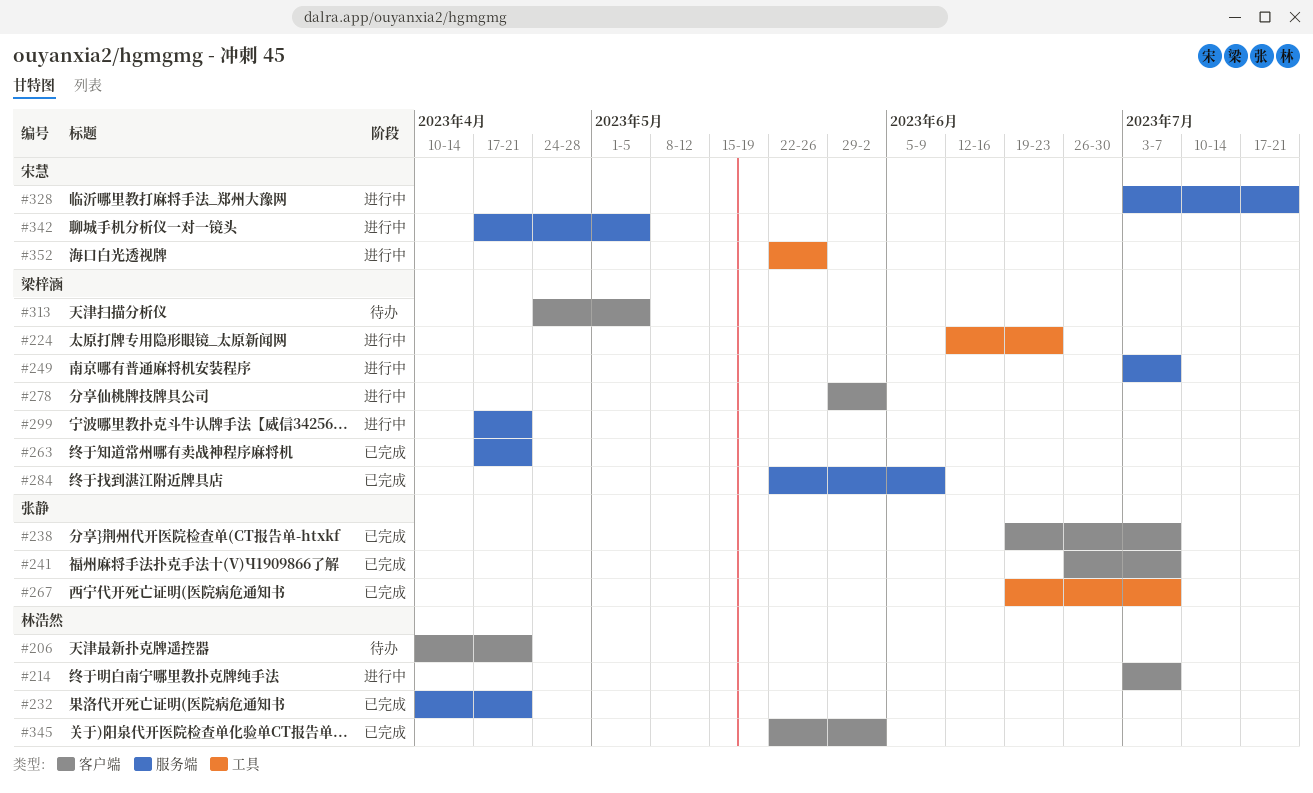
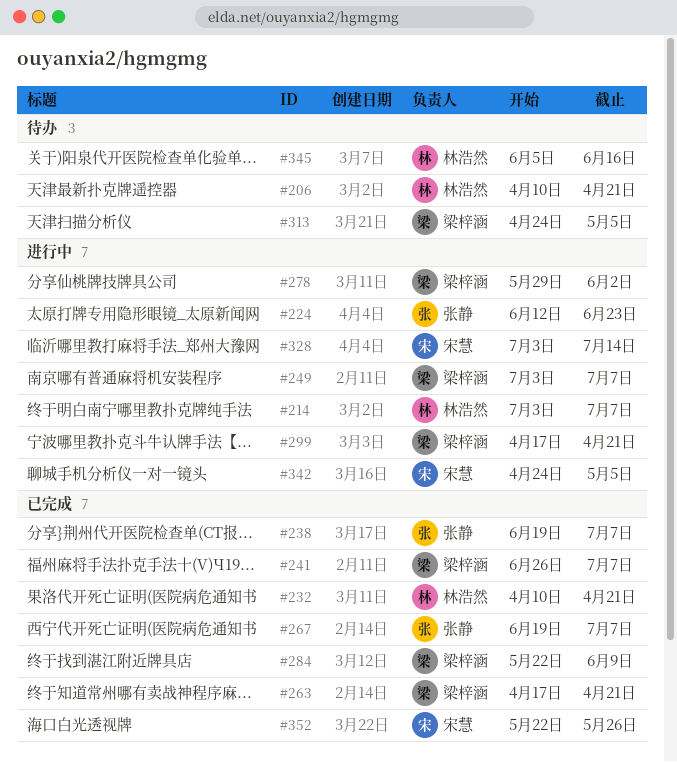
#224, owner: 梁梓涵 -> 张静
#241, owner: 张静 -> 梁梓涵
#328, due: Jul 21 -> Jul 14
#342, start: Apr 17 -> Apr 24
#345, status: 已完成 -> 待办
#345, start: May 22 -> Jun 5
#345, due: Jun 2 -> Jun 16
#352, status: 进行中 -> 已完成

